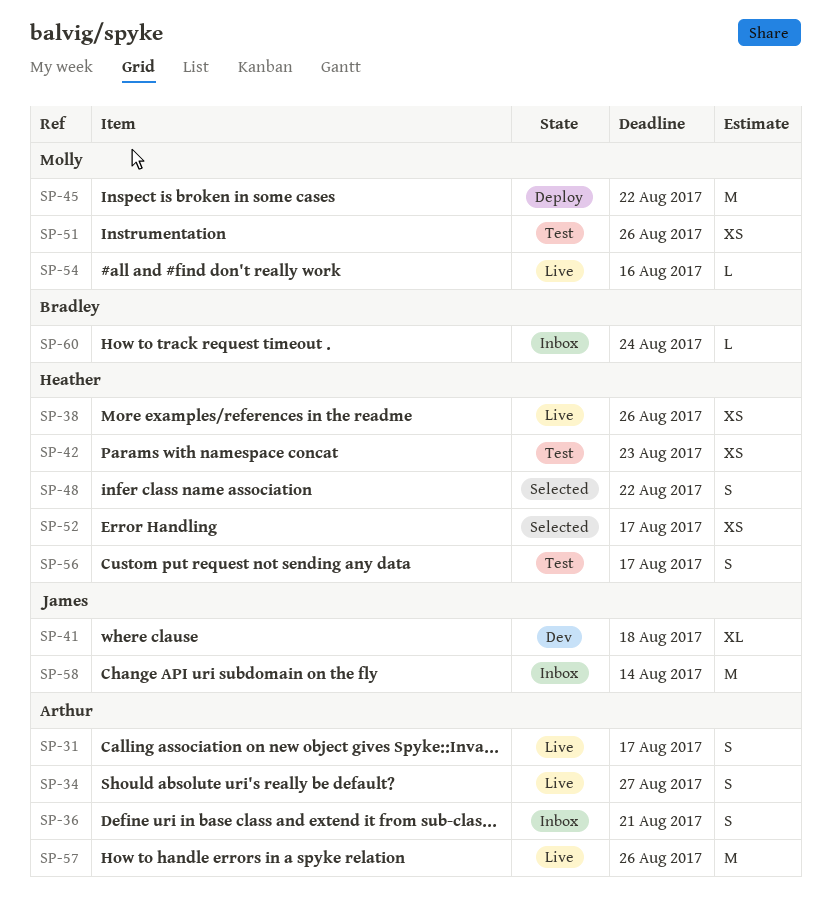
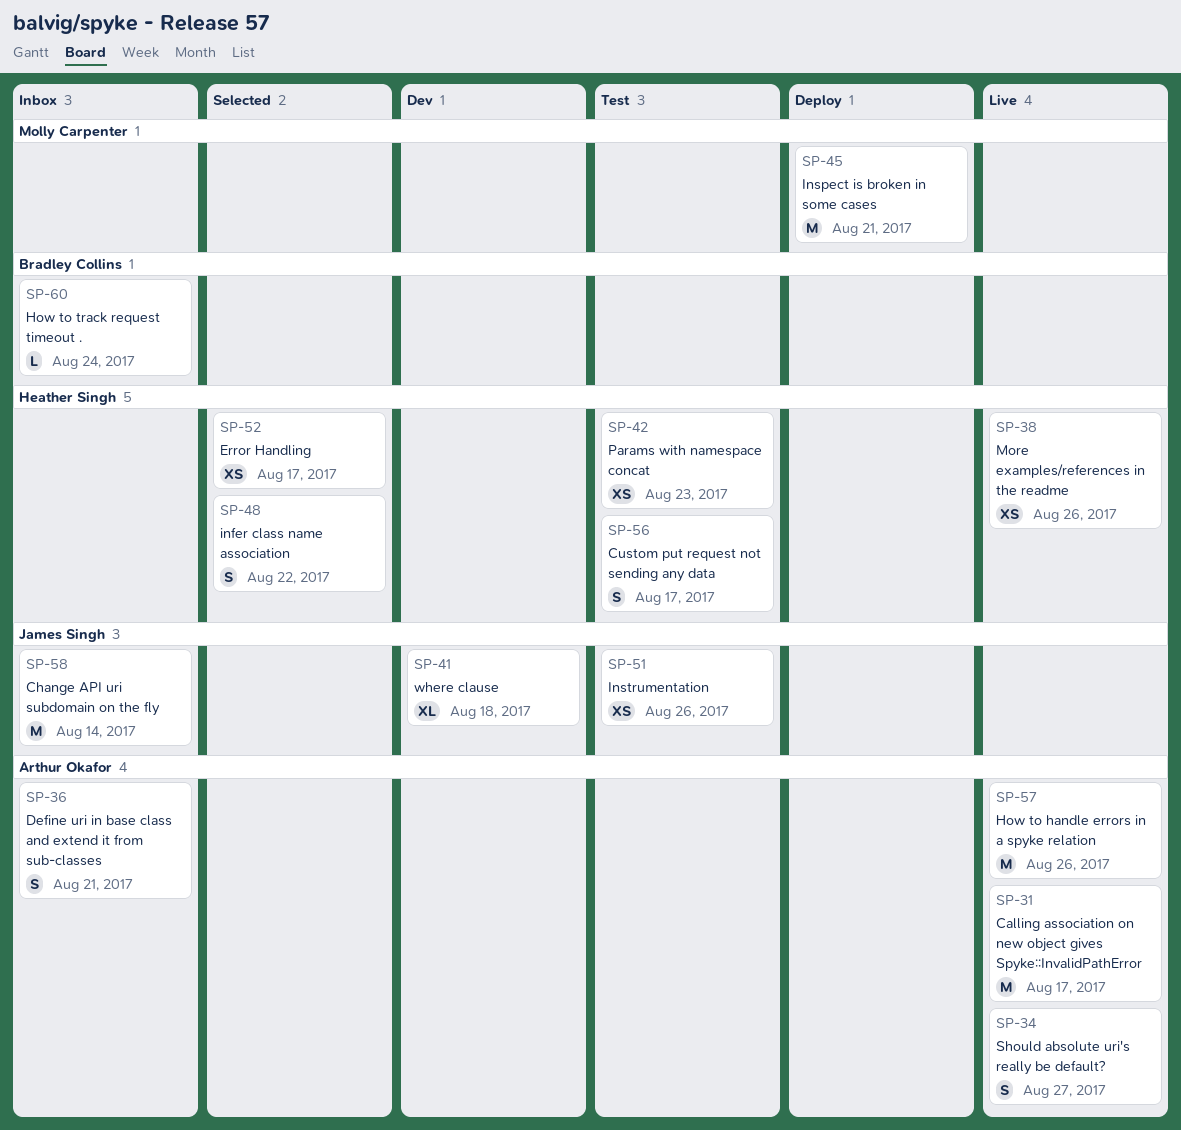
SP-31, estimate: S -> M
SP-45, due: Aug 22 -> Aug 21
SP-51, owner: Molly Carpenter -> James Singh
SP-54: present -> none

